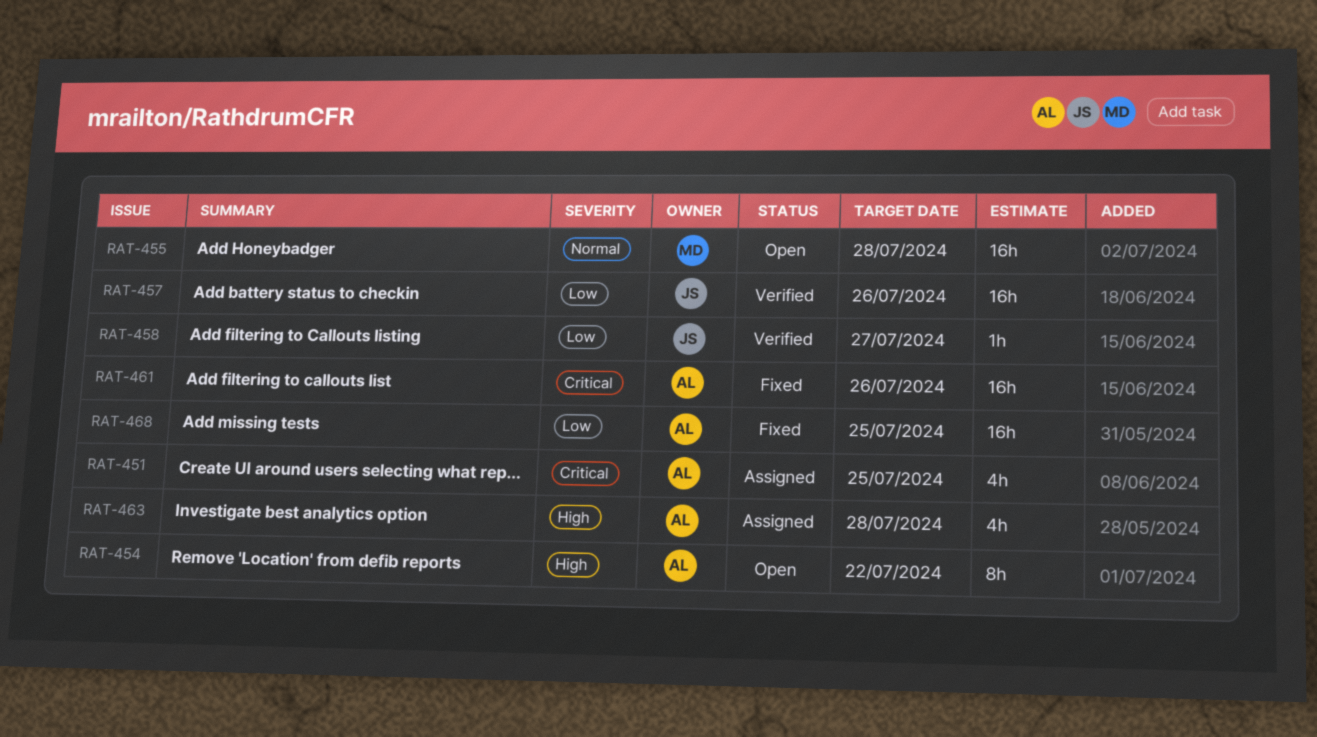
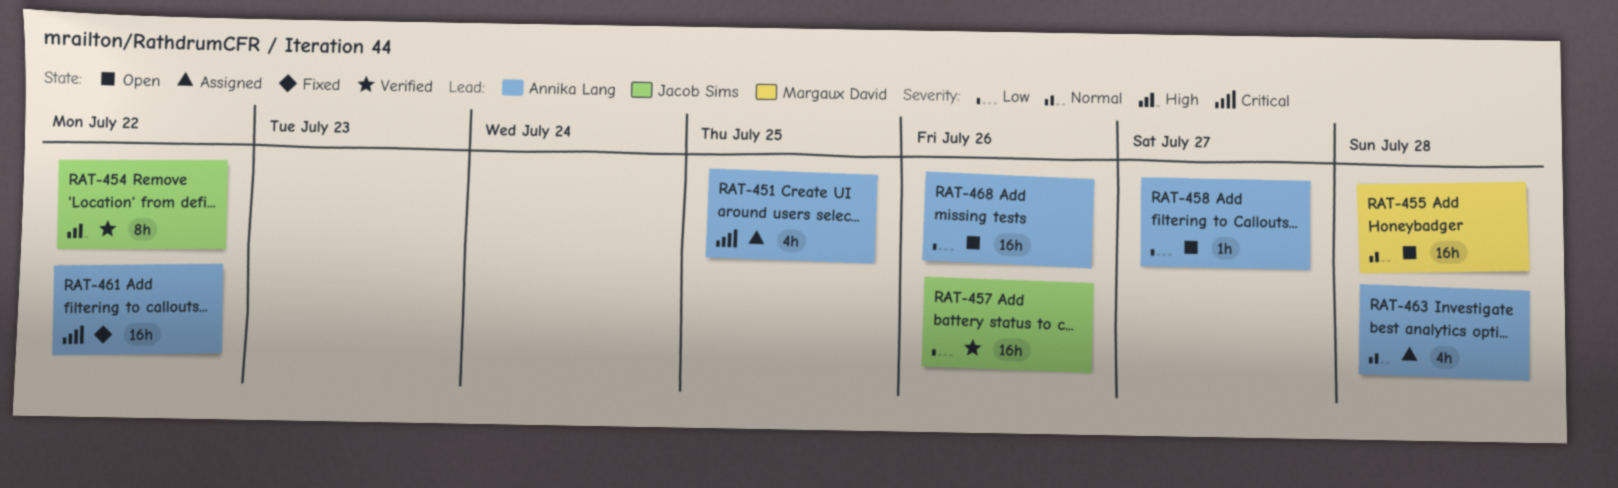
RAT-454, status: Open -> Verified
RAT-454, owner: Annika Lang -> Jacob Sims
RAT-458, status: Verified -> Open
RAT-458, owner: Jacob Sims -> Annika Lang
RAT-461, due: Jul 26 -> Jul 22
RAT-463, priority: High -> Normal
RAT-468, status: Fixed -> Open
RAT-468, due: Jul 25 -> Jul 26

